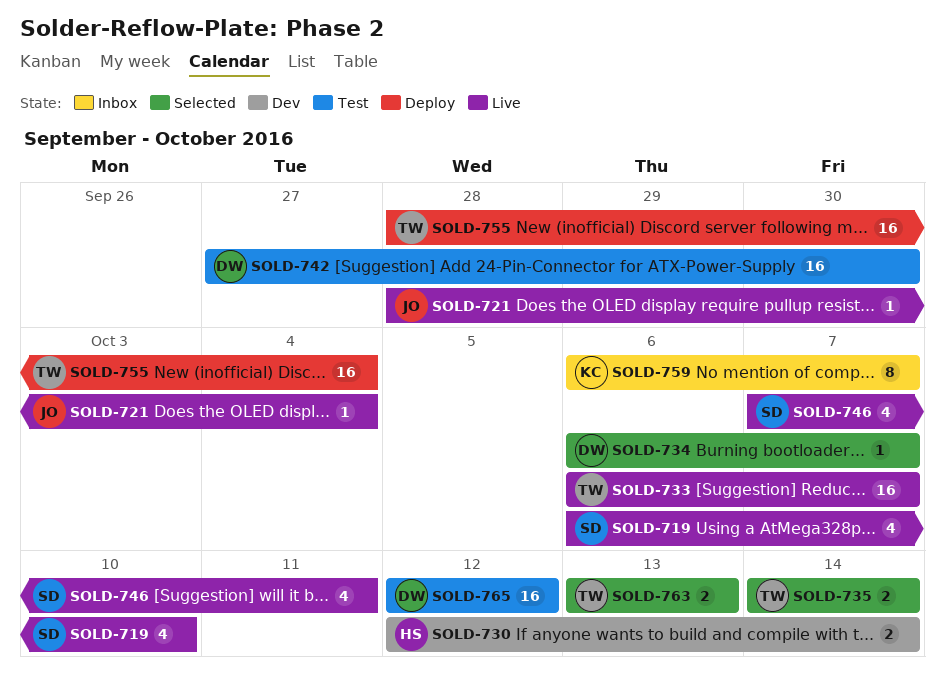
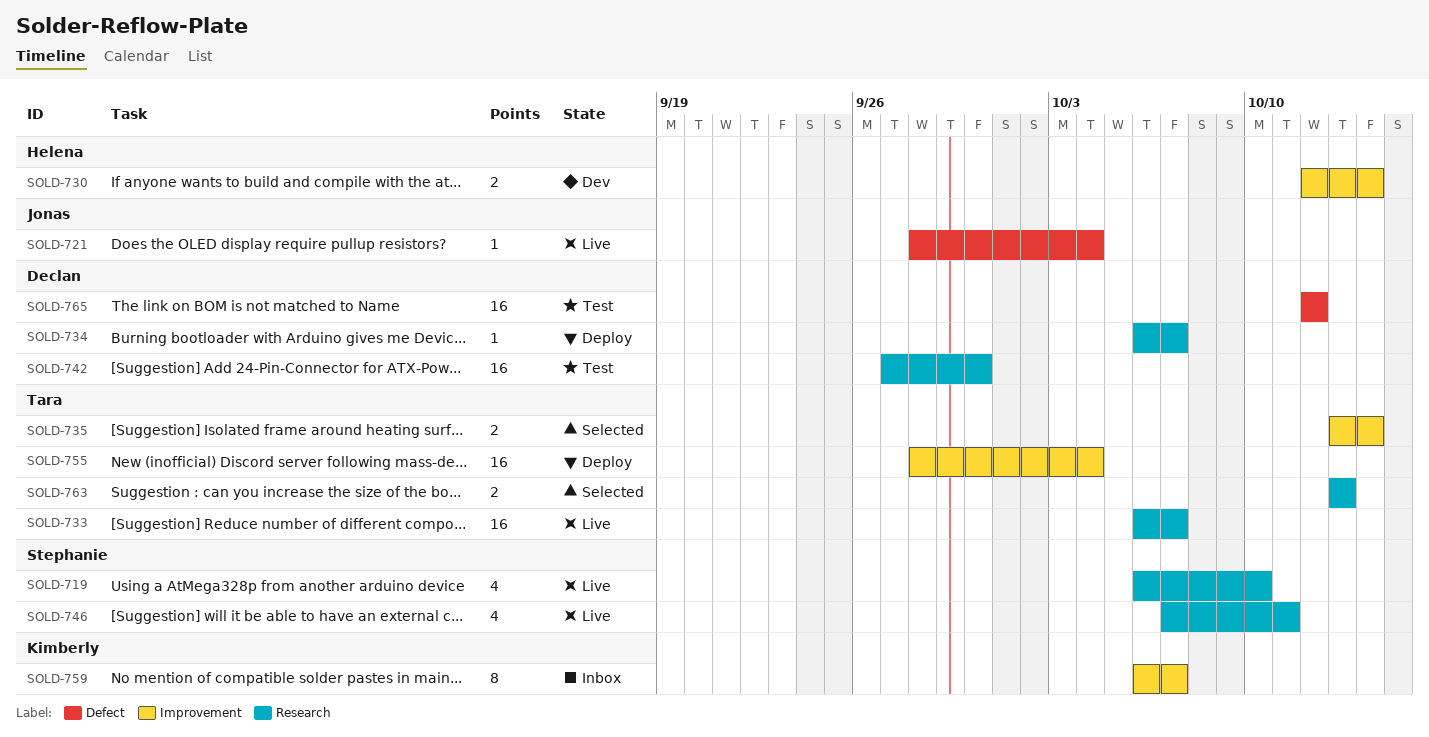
SOLD-734, status: Selected -> Deploy
SOLD-735, start: Oct 14 -> Oct 13

